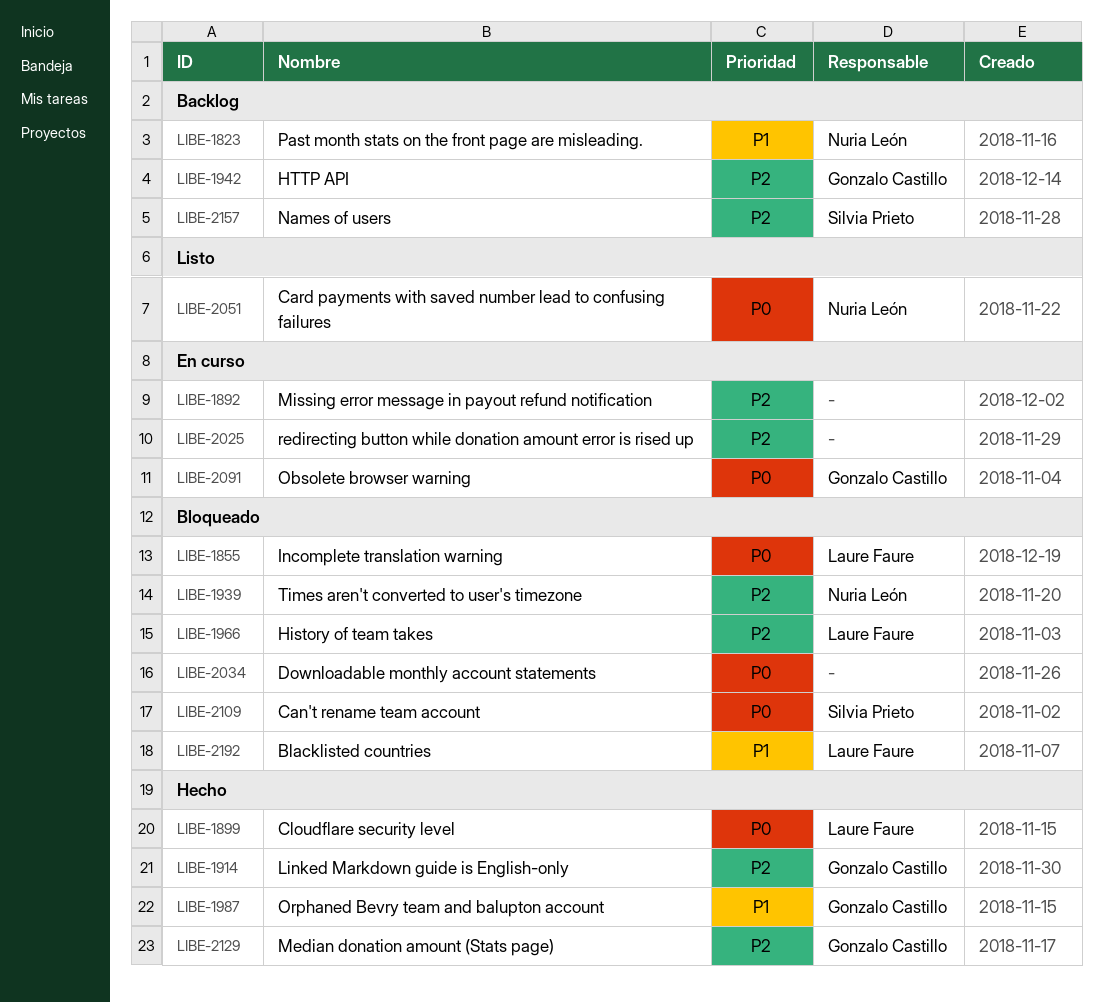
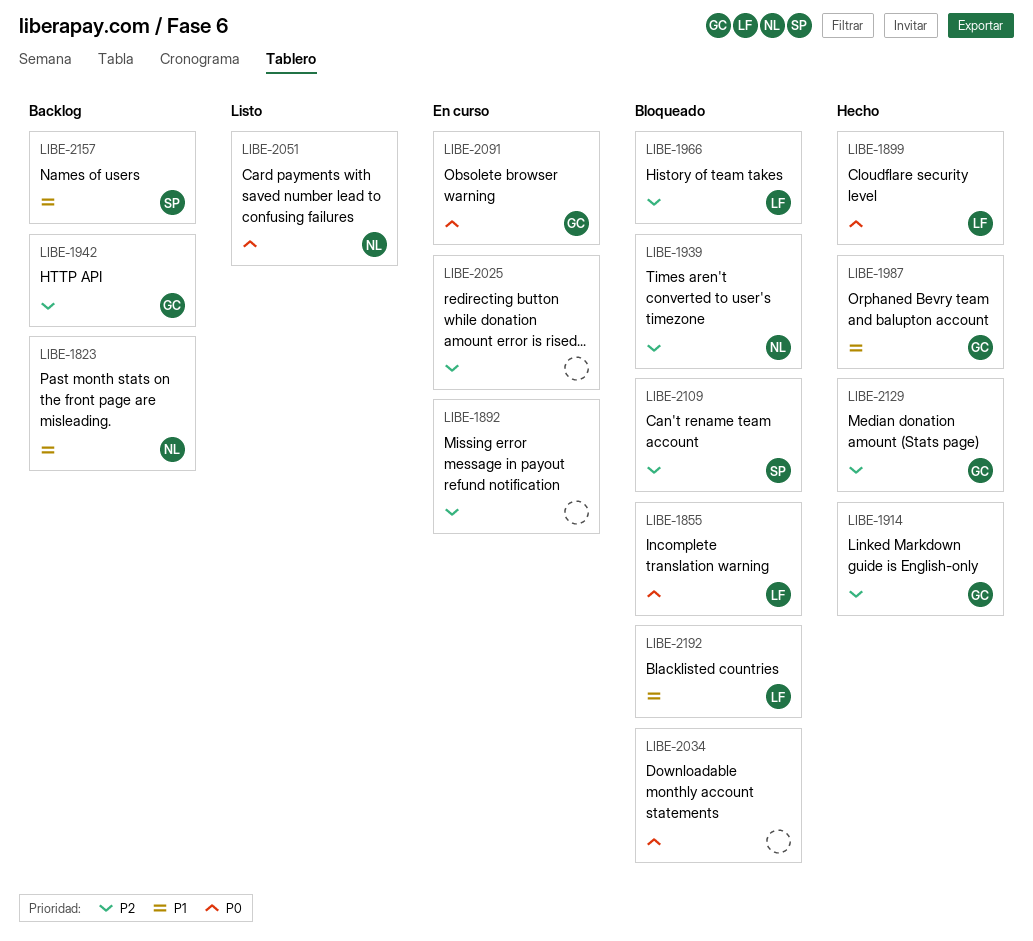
LIBE-2109, priority: P0 -> P2
LIBE-2157, priority: P2 -> P1

